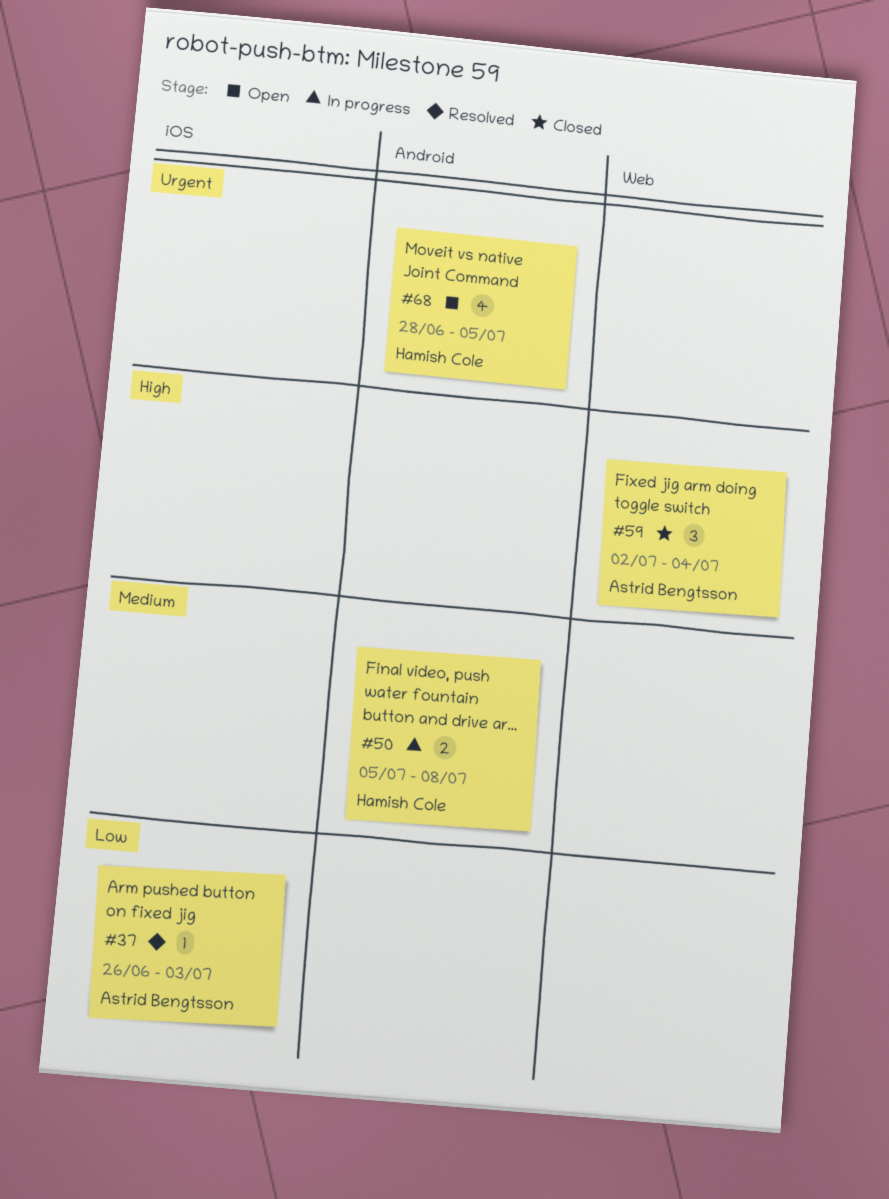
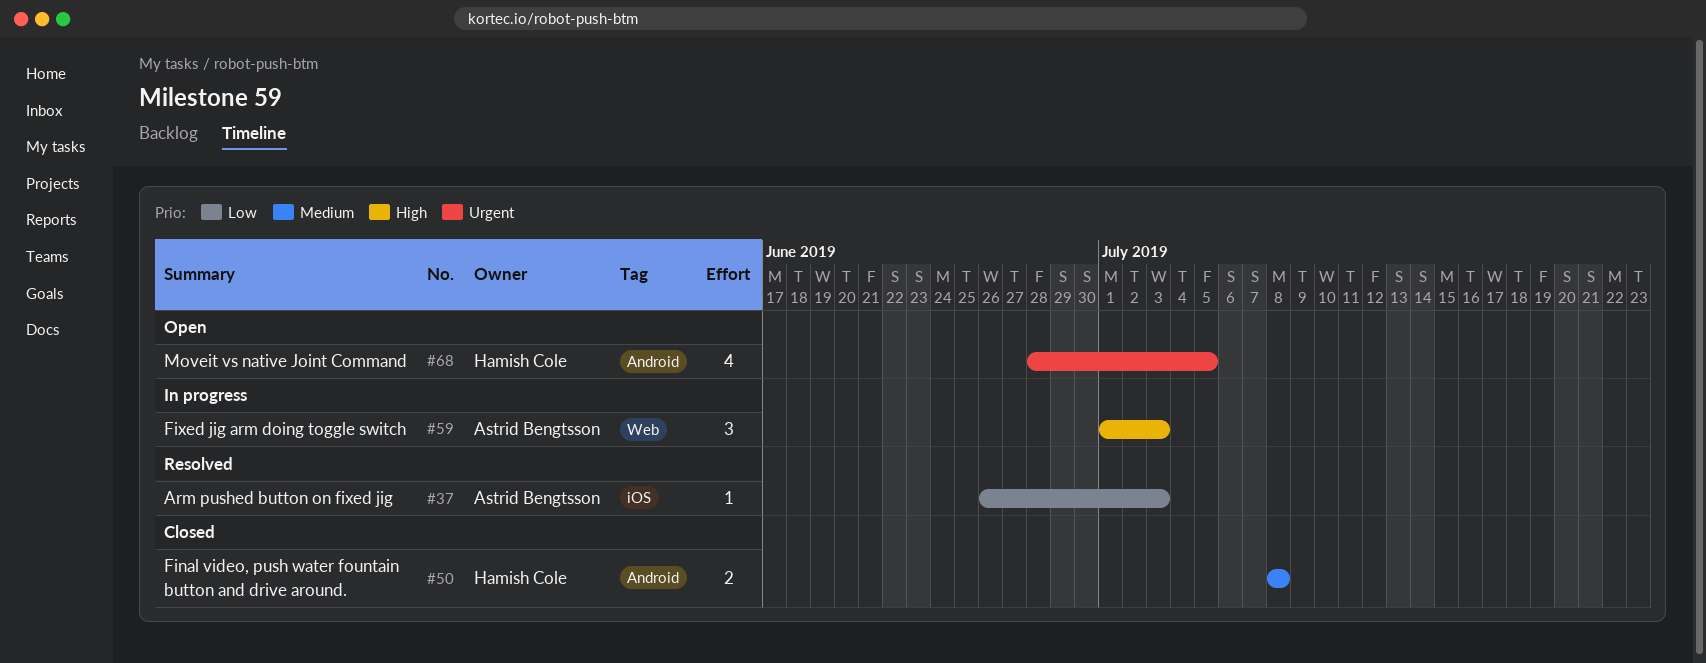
#50, status: In progress -> Closed
#50, start: Jul 5 -> Jul 8
#59, status: Closed -> In progress
#59, start: Jul 2 -> Jul 1
#59, due: Jul 4 -> Jul 3

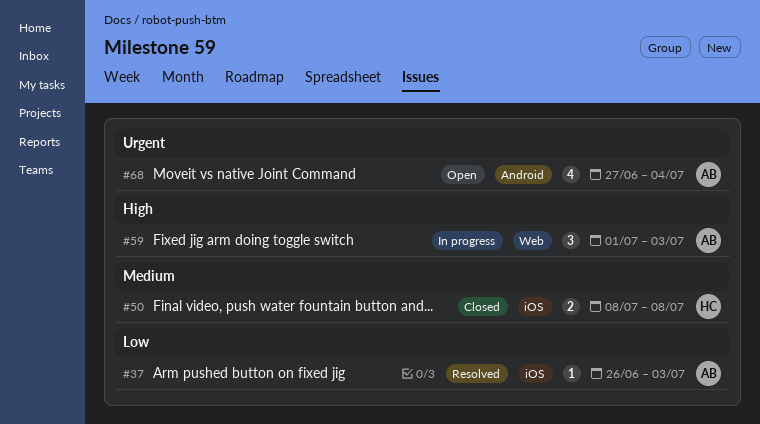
#50, label: Android -> iOS
#68, owner: Hamish Cole -> Astrid Bengtsson
#68, start: Jun 28 -> Jun 27
#68, due: Jul 5 -> Jul 4

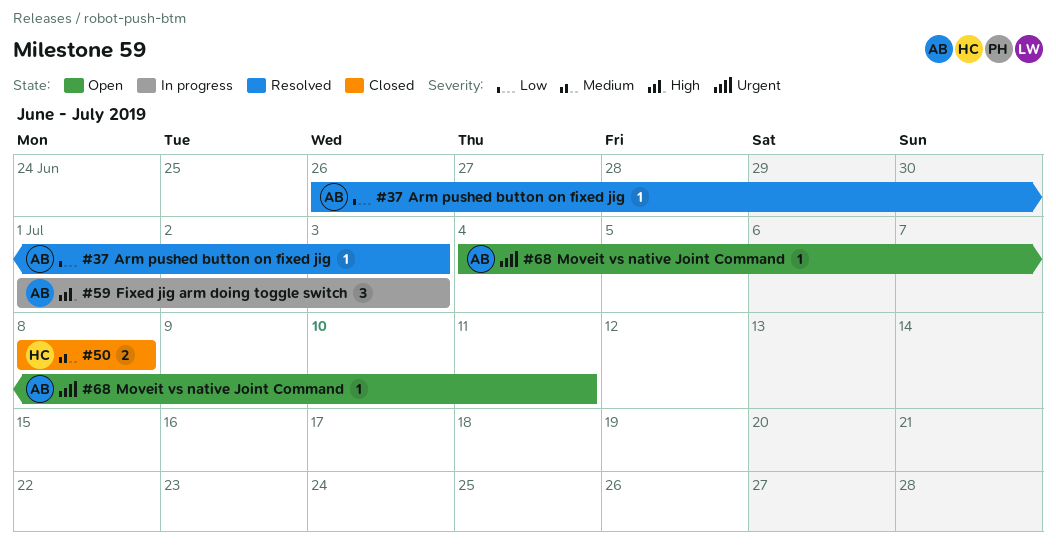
#68, estimate: 4 -> 1
#68, start: Jun 27 -> Jul 4
#68, due: Jul 4 -> Jul 11

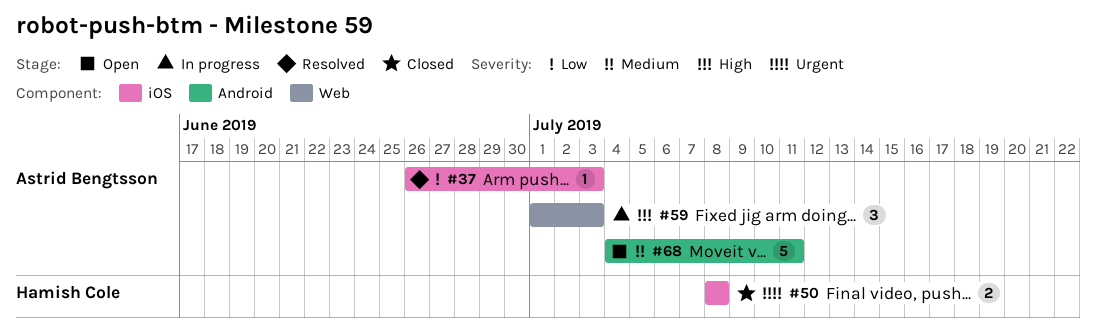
#50, priority: Medium -> Urgent
#68, priority: Urgent -> Medium
#68, estimate: 1 -> 5

